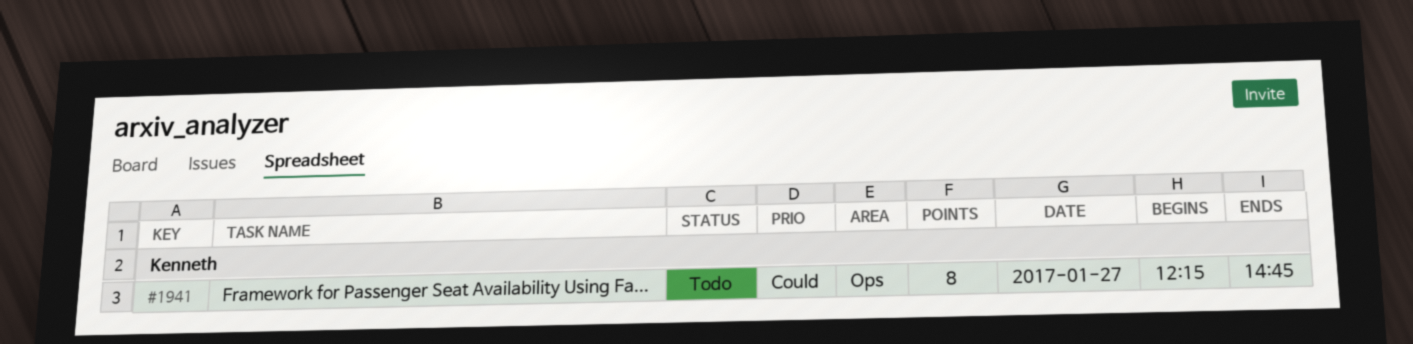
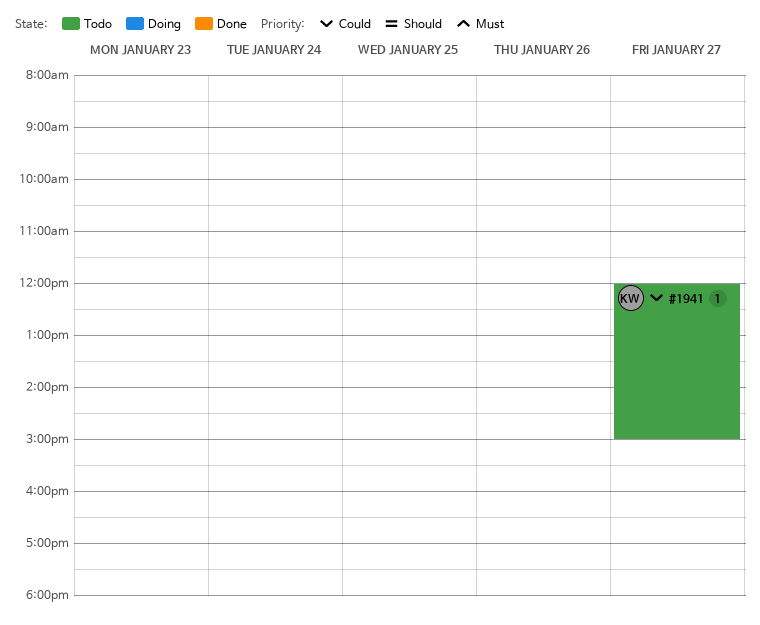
#1941, estimate: 8 -> 1
#1941, begins: 12:15 -> 12:00
#1941, ends: 14:45 -> 15:00

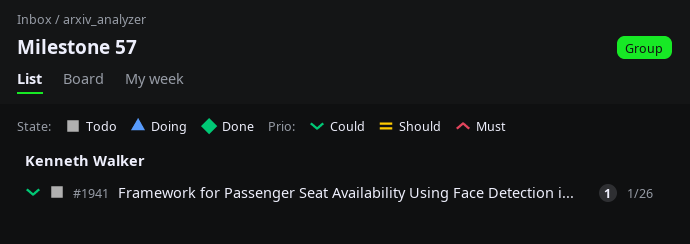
#1941, day: Jan 27 -> Jan 26

